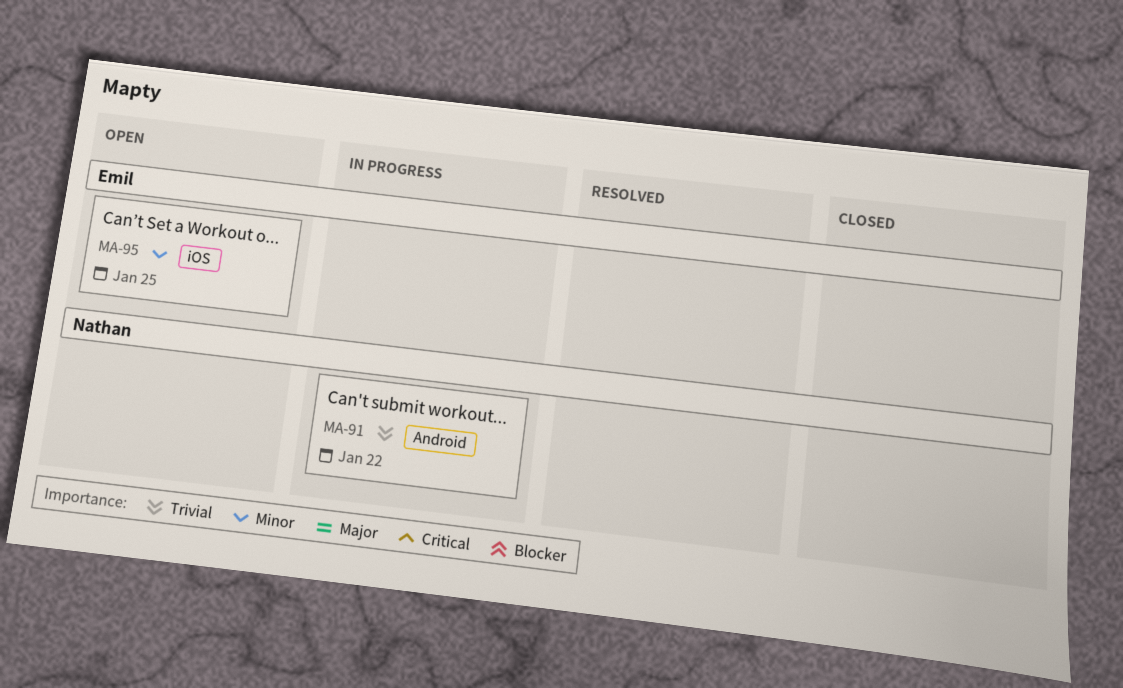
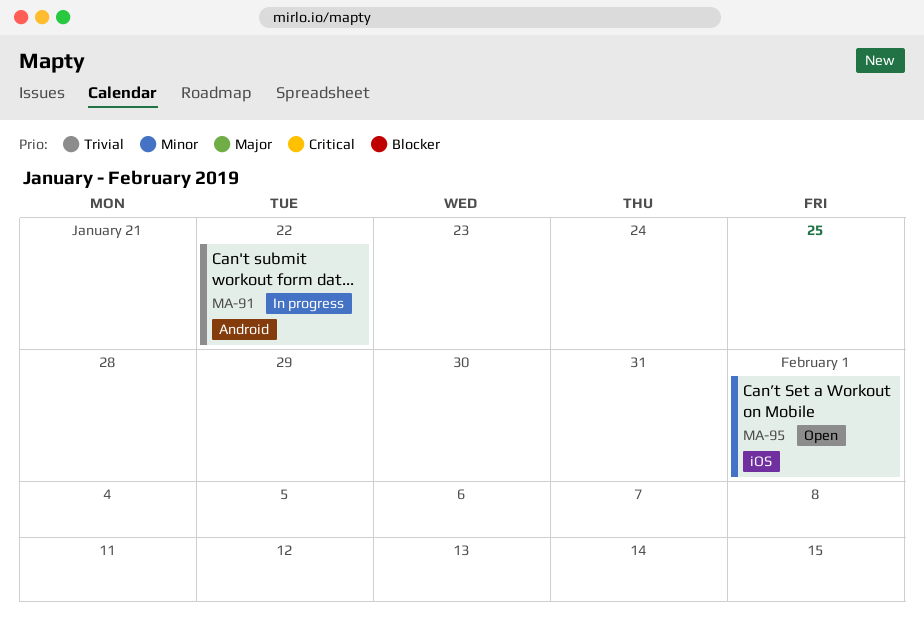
MA-95, due: Jan 25 -> Feb 1

